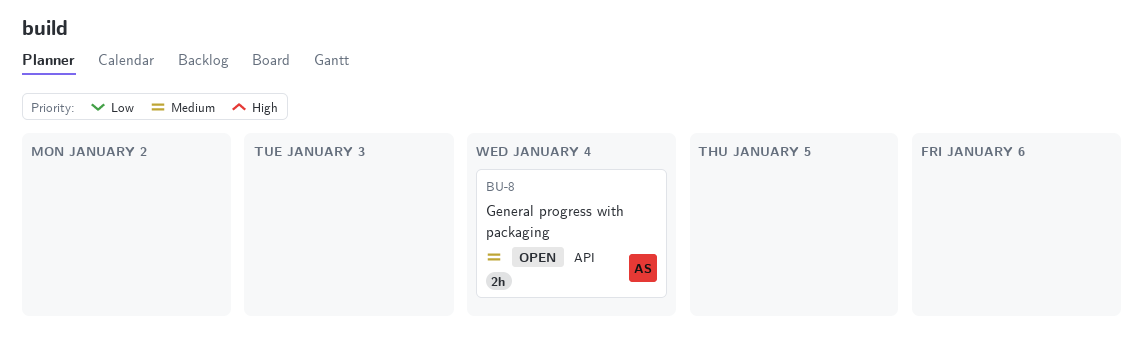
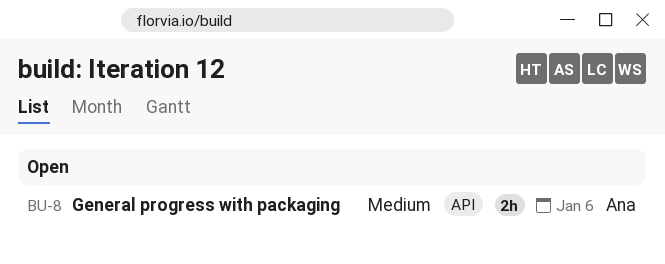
BU-8, due: Jan 4 -> Jan 6

